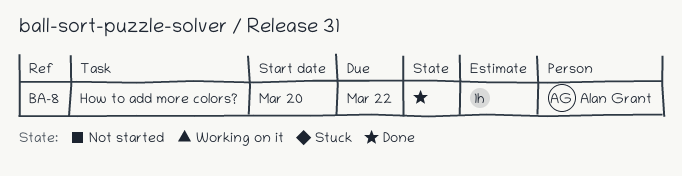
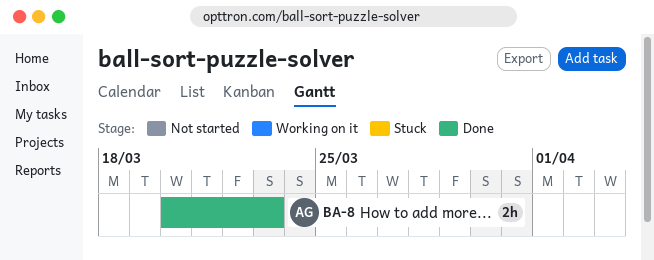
BA-8, estimate: 1h -> 2h
BA-8, due: Mar 22 -> Mar 23

